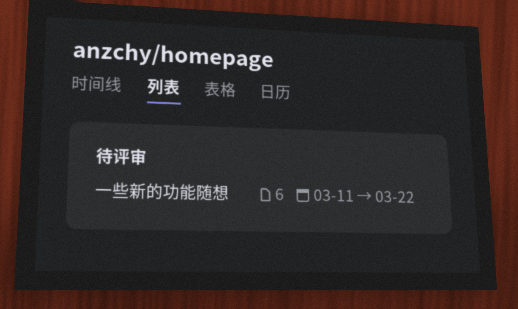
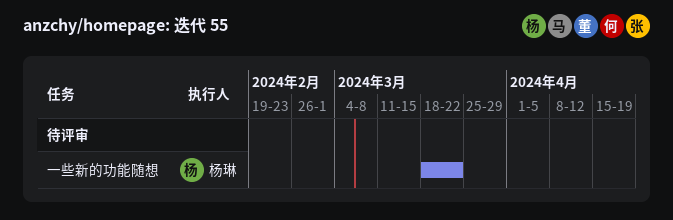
一些新的功能随想, start: Mar 11 -> Mar 18

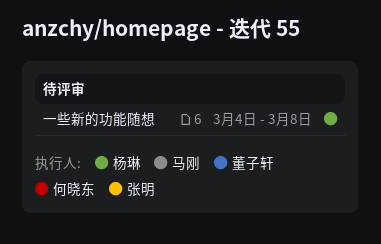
一些新的功能随想, start: Mar 18 -> Mar 4
一些新的功能随想, due: Mar 22 -> Mar 8

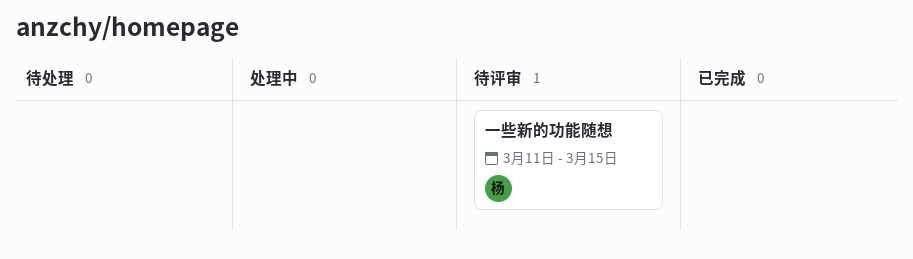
一些新的功能随想, start: Mar 4 -> Mar 11
一些新的功能随想, due: Mar 8 -> Mar 15

